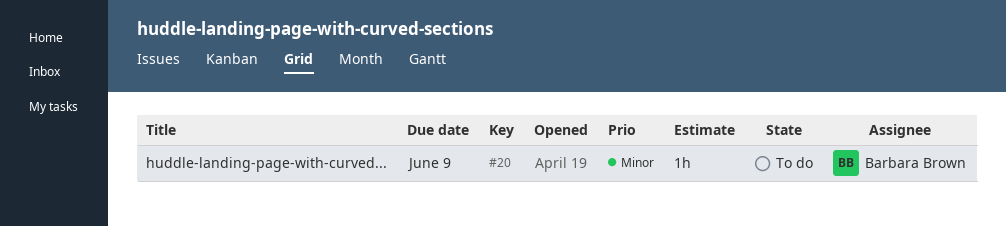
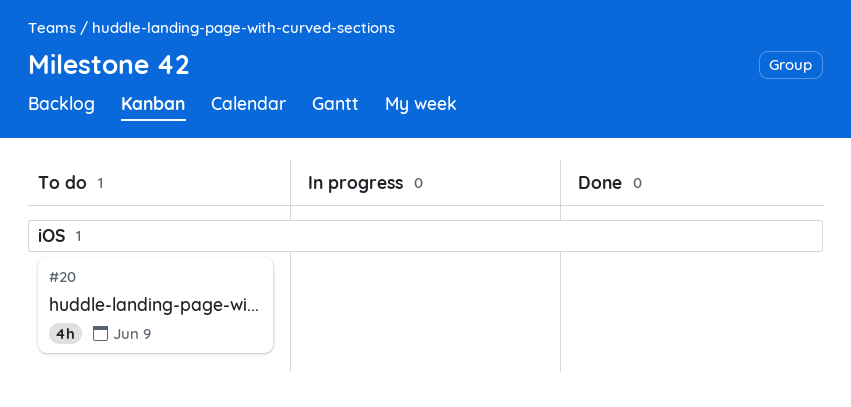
#20, estimate: 1h -> 4h

